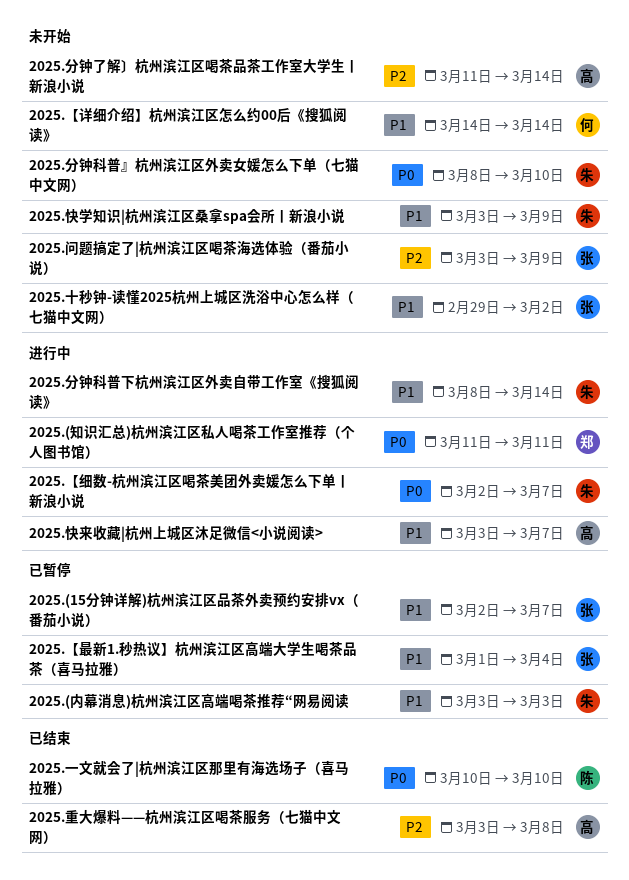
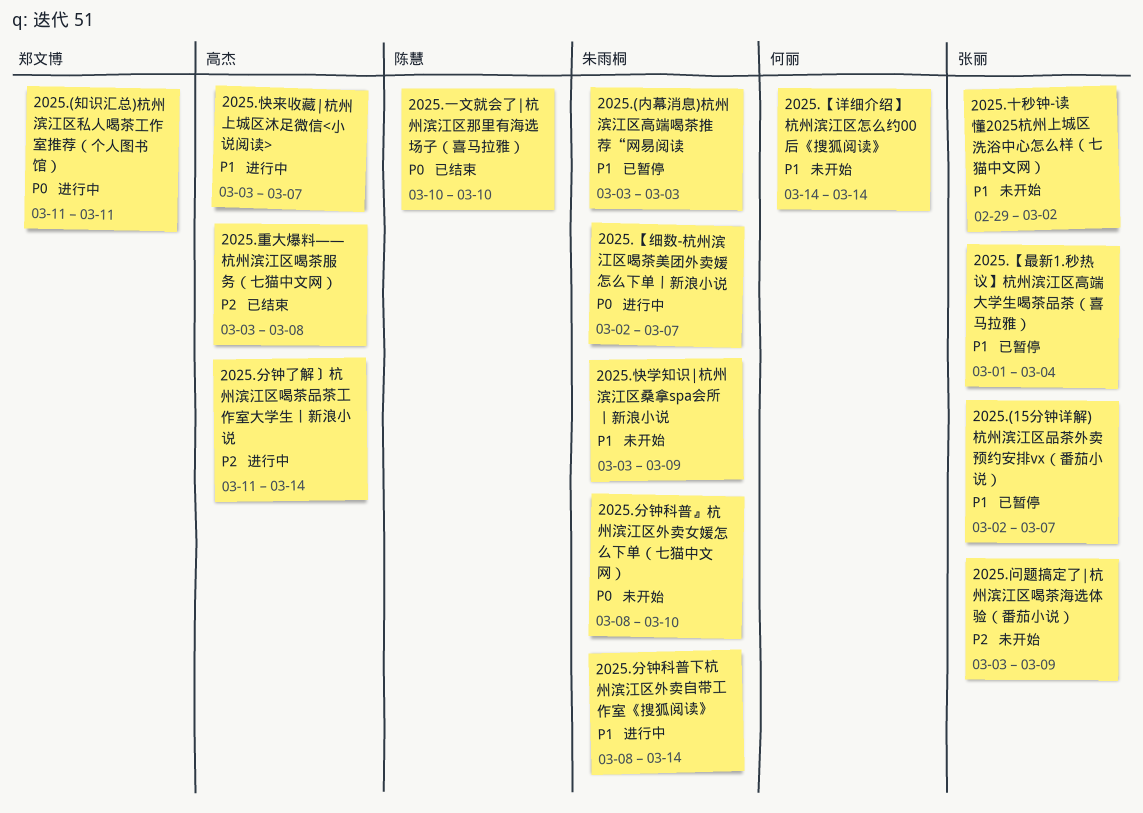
2025.分钟了解〕杭州滨江区喝茶品茶工作室大学生丨新浪小说, status: 未开始 -> 进行中

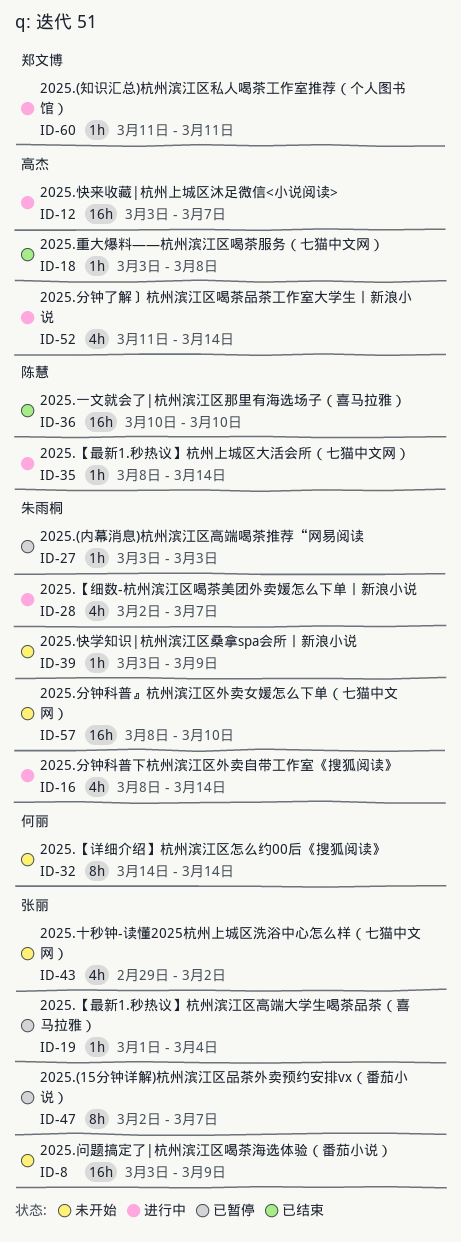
2025.【最新1.秒热议】杭州上城区大活会所（七猫中文网）: none -> present

